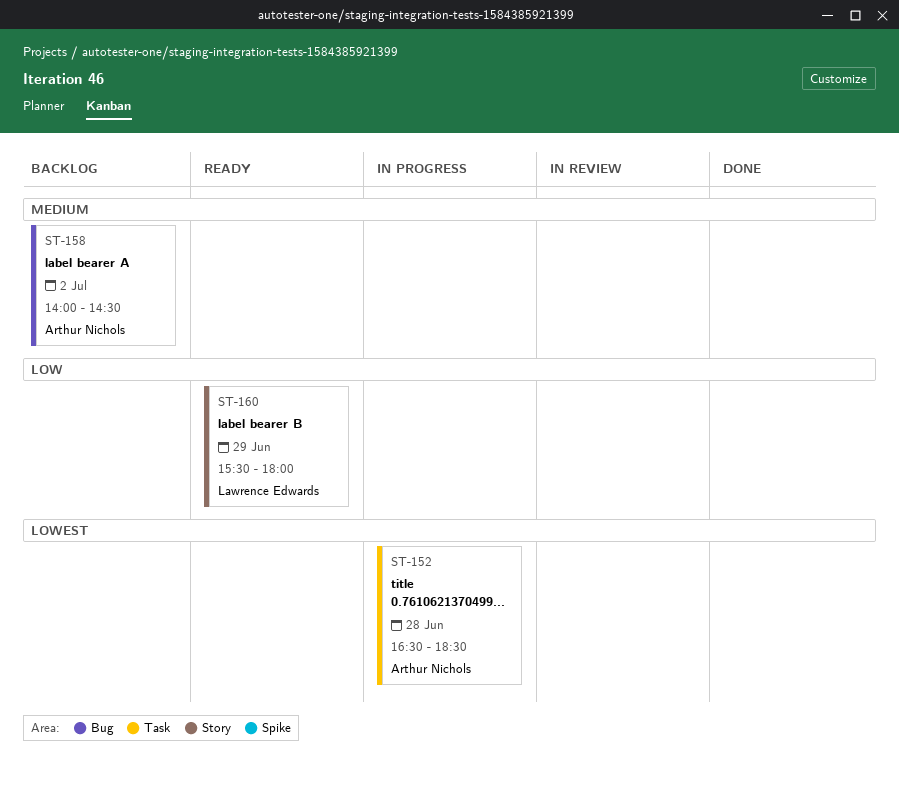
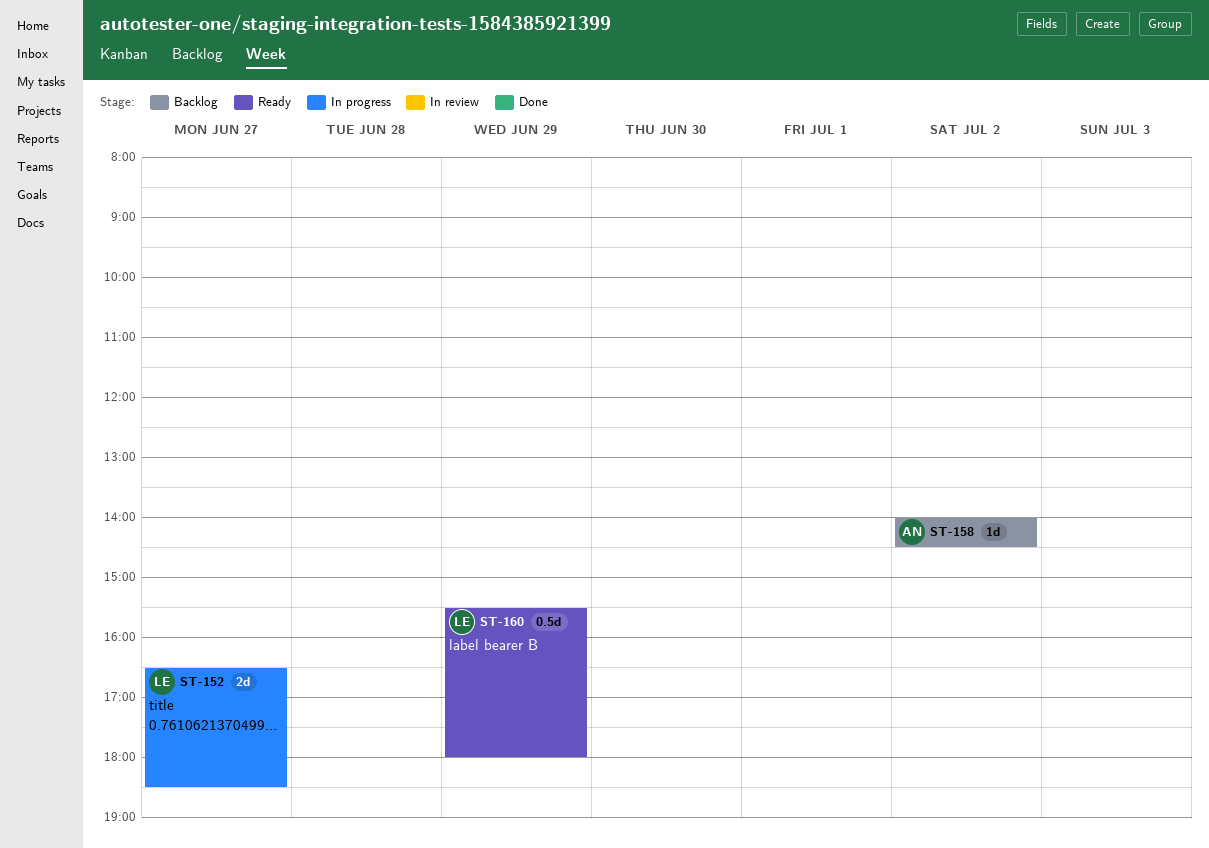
ST-152, owner: Arthur Nichols -> Lawrence Edwards
ST-152, day: Jun 28 -> Jun 27

